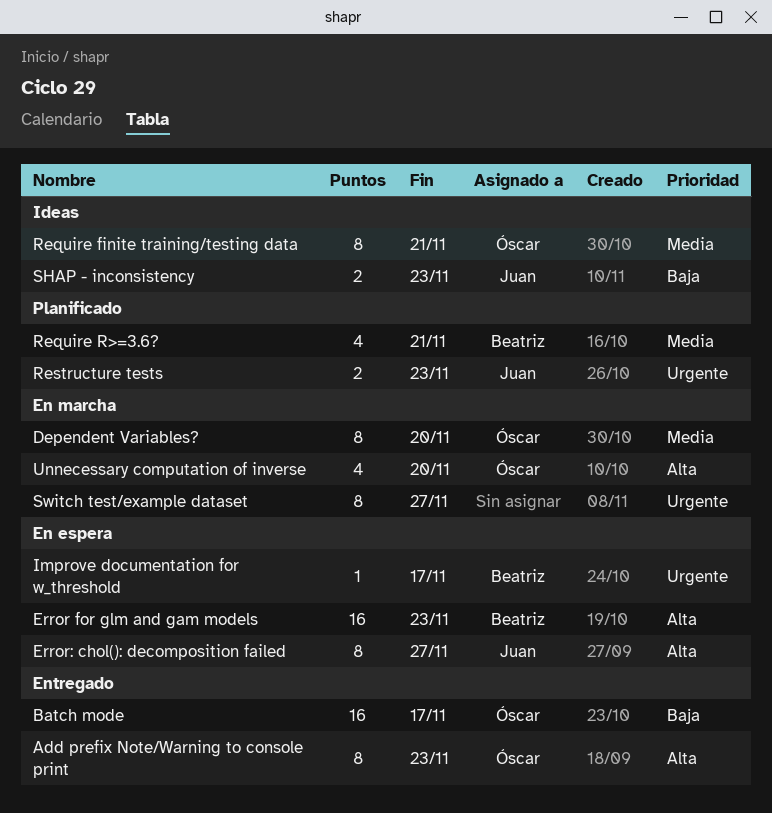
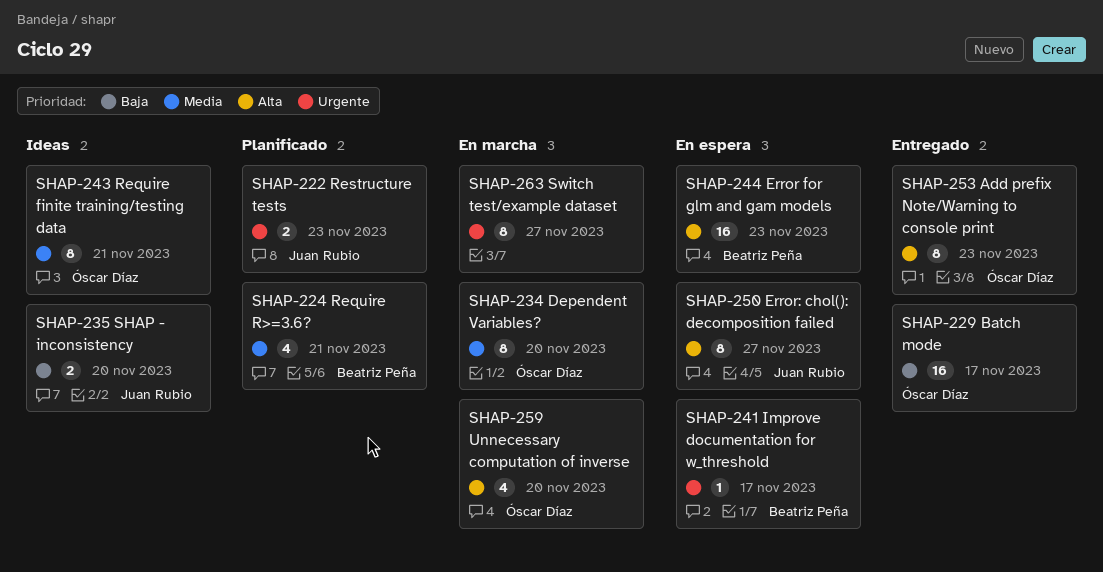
SHAP - inconsistency, due: Nov 23 -> Nov 20

